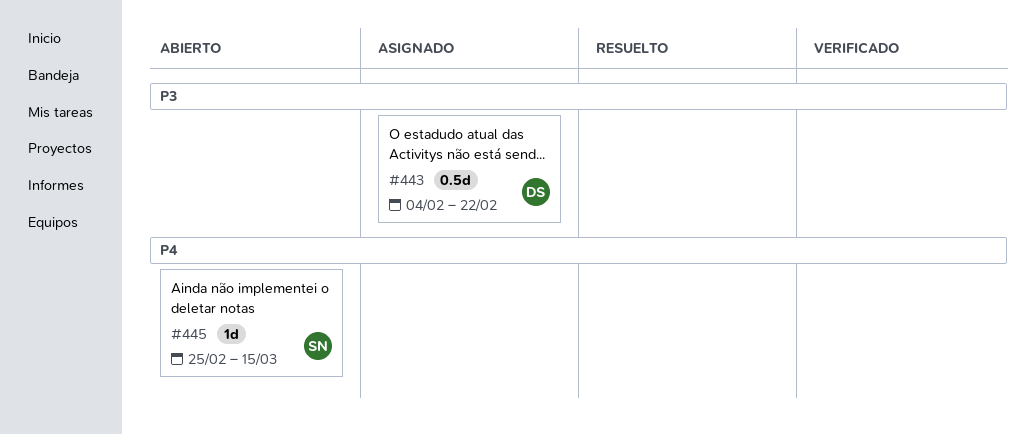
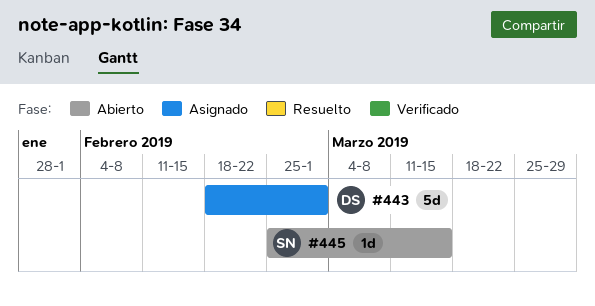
#443, estimate: 0.5d -> 5d
#443, start: Feb 4 -> Feb 18
#443, due: Feb 22 -> Mar 1

